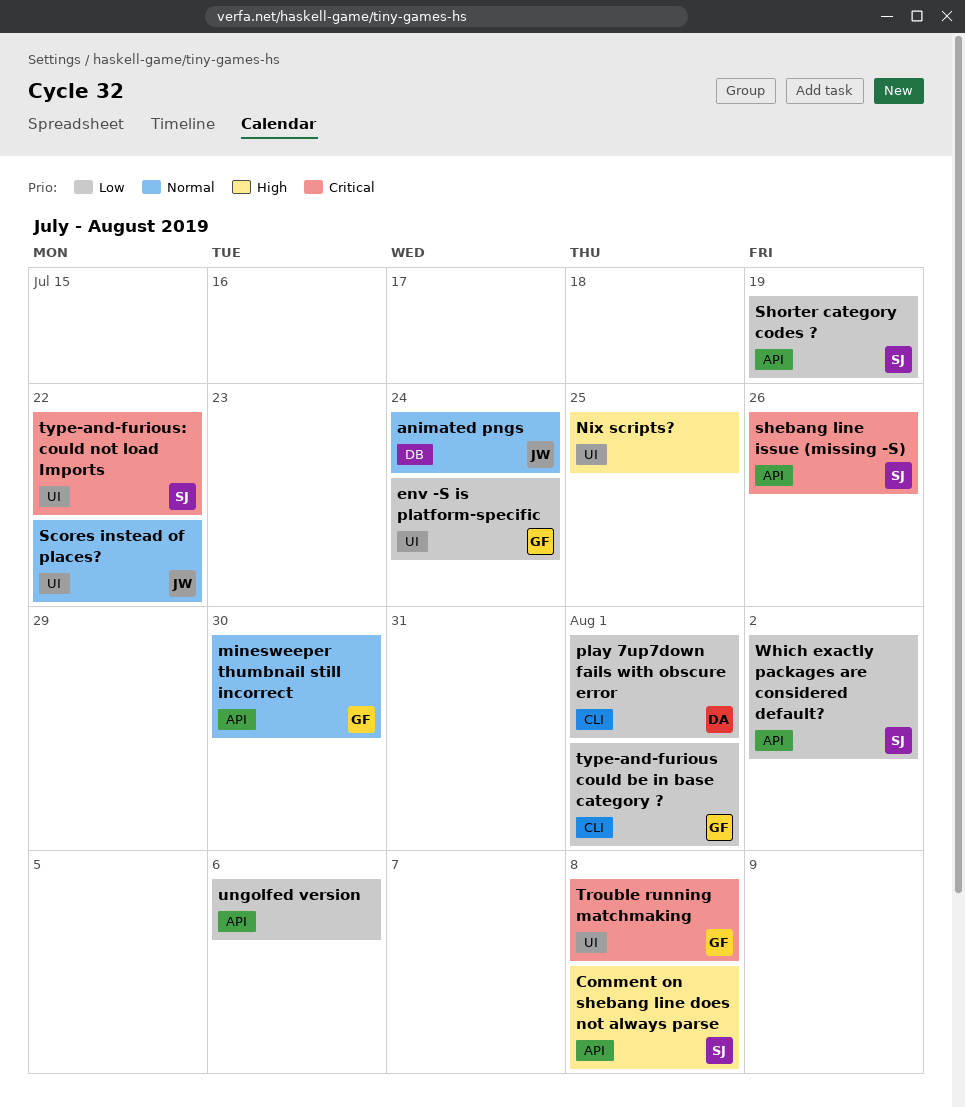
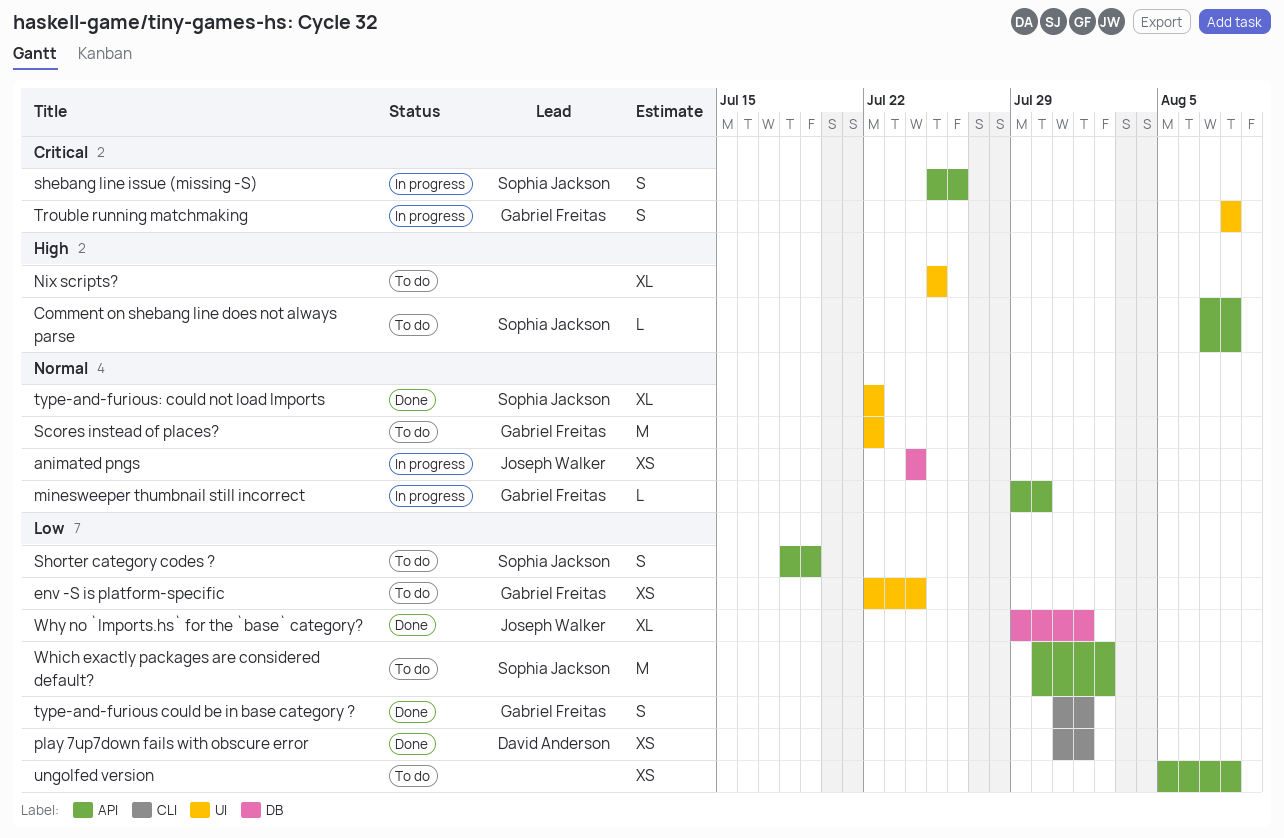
Scores instead of places?, owner: Joseph Walker -> Gabriel Freitas
type-and-furious: could not load Imports, priority: Critical -> Normal
ungolfed version, due: Aug 6 -> Aug 8
Why no `Imports.hs` for the `base` category?: none -> present

